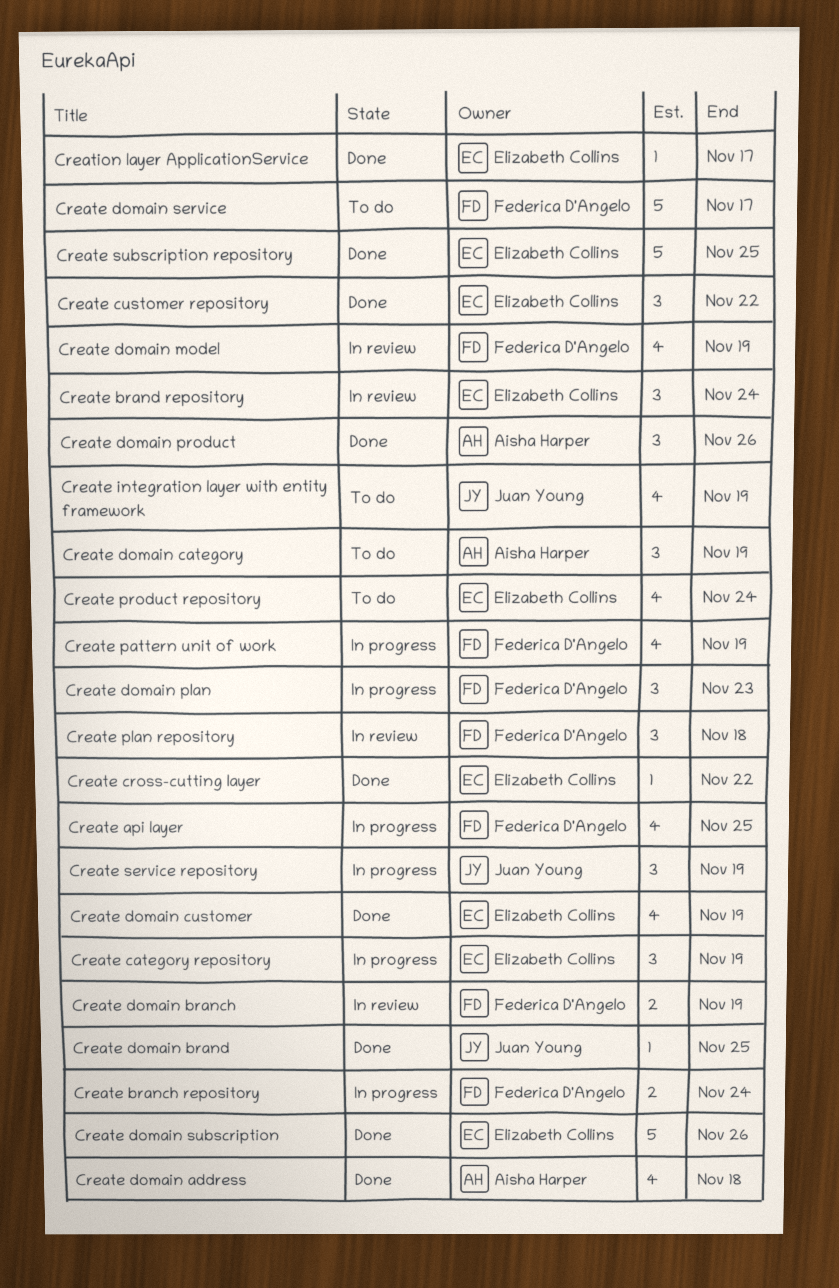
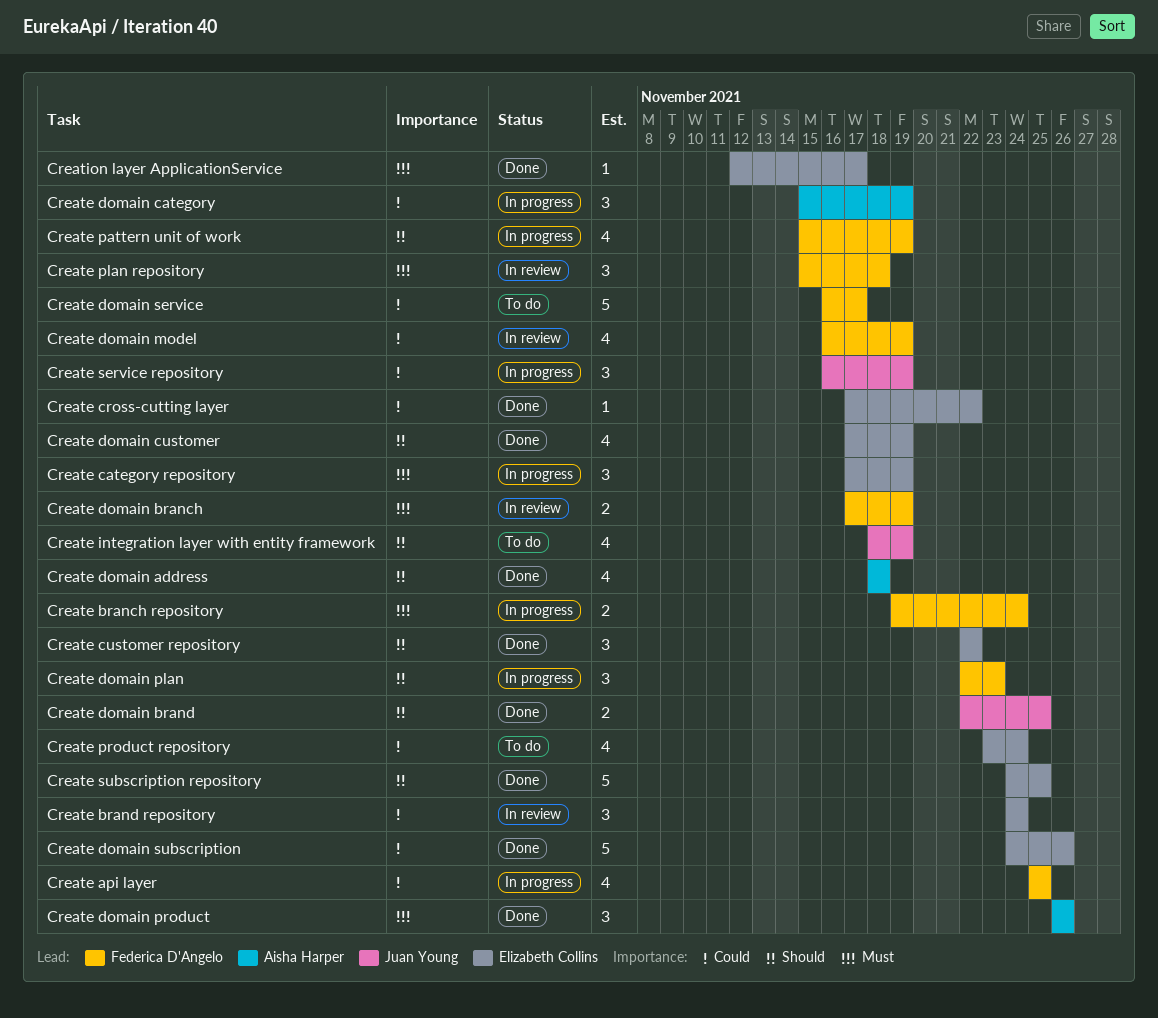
Create domain brand, estimate: 1 -> 2
Create domain category, status: To do -> In progress

